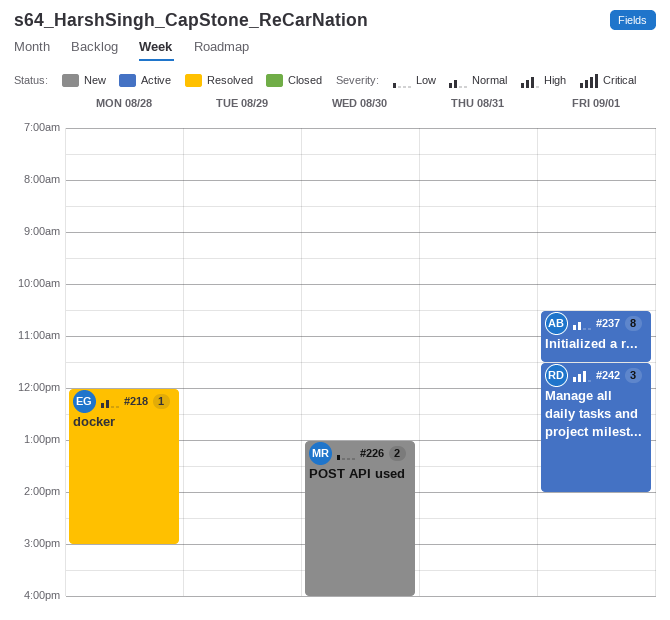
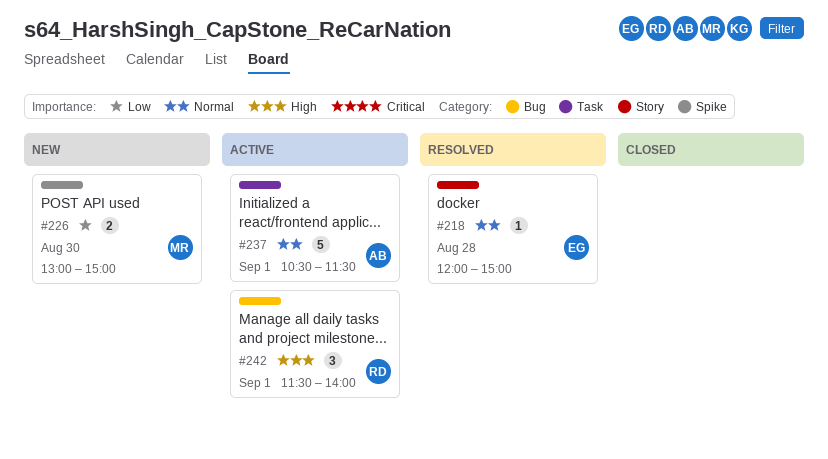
#226, ends: 16:00 -> 15:00
#237, estimate: 8 -> 5

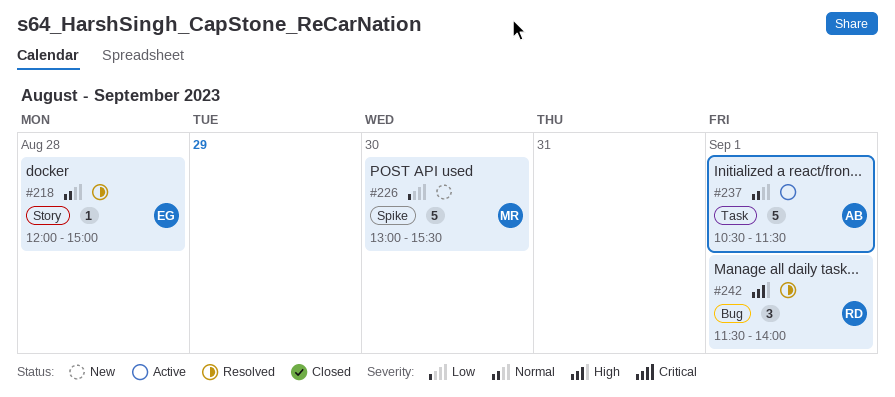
#226, estimate: 2 -> 5
#226, ends: 15:00 -> 15:30
#242, status: Active -> Resolved

